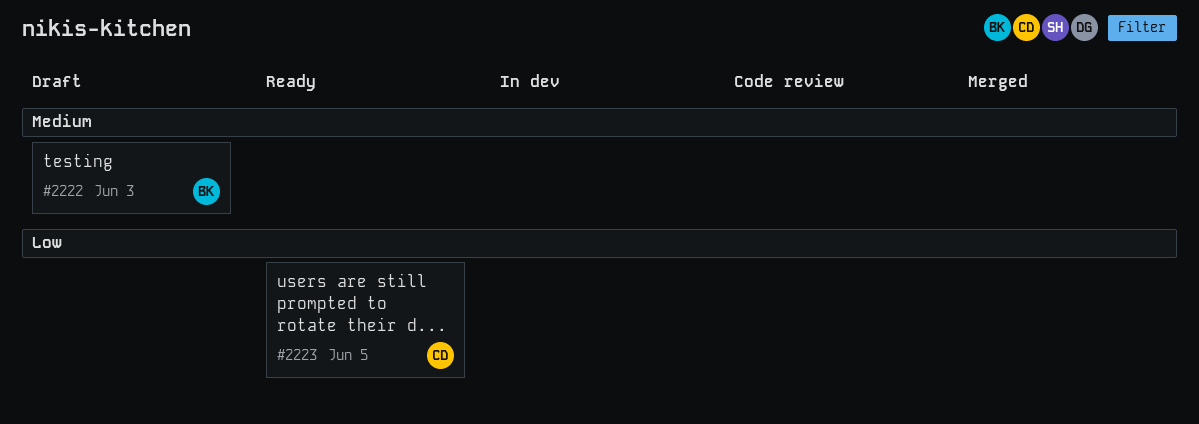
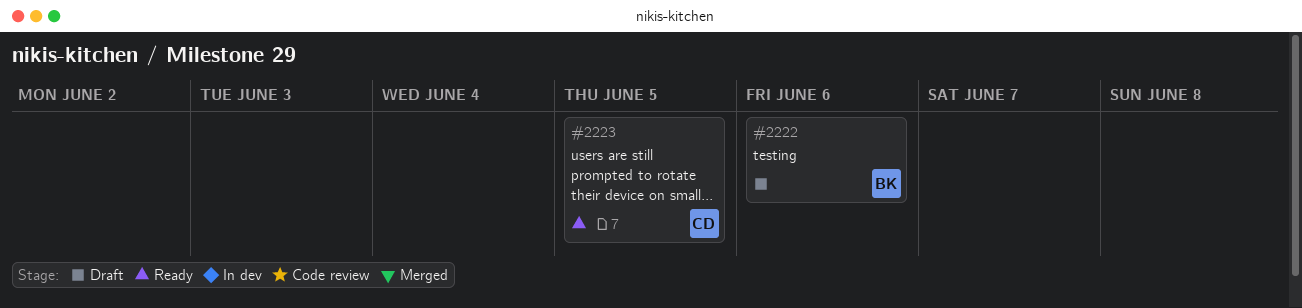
#2222, due: Jun 3 -> Jun 6

